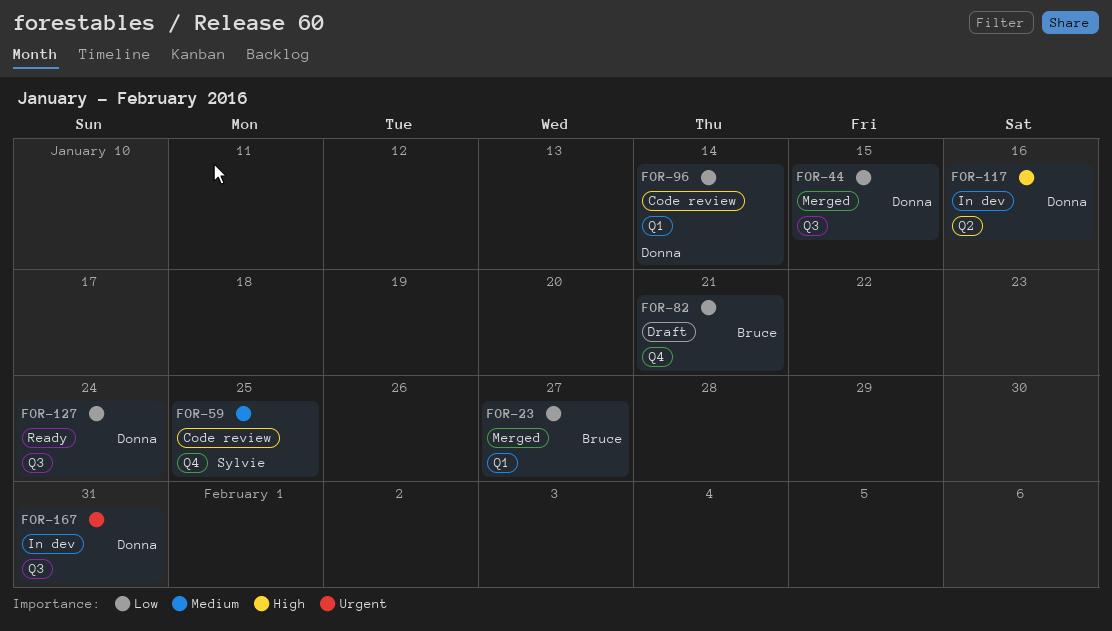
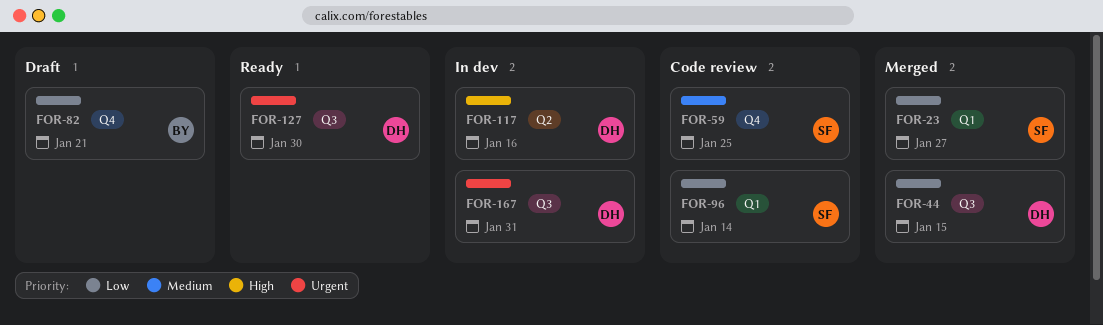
FOR-23, owner: Bruce -> Sylvie
FOR-96, owner: Donna -> Sylvie
FOR-127, priority: Low -> Urgent
FOR-127, due: Jan 24 -> Jan 30

